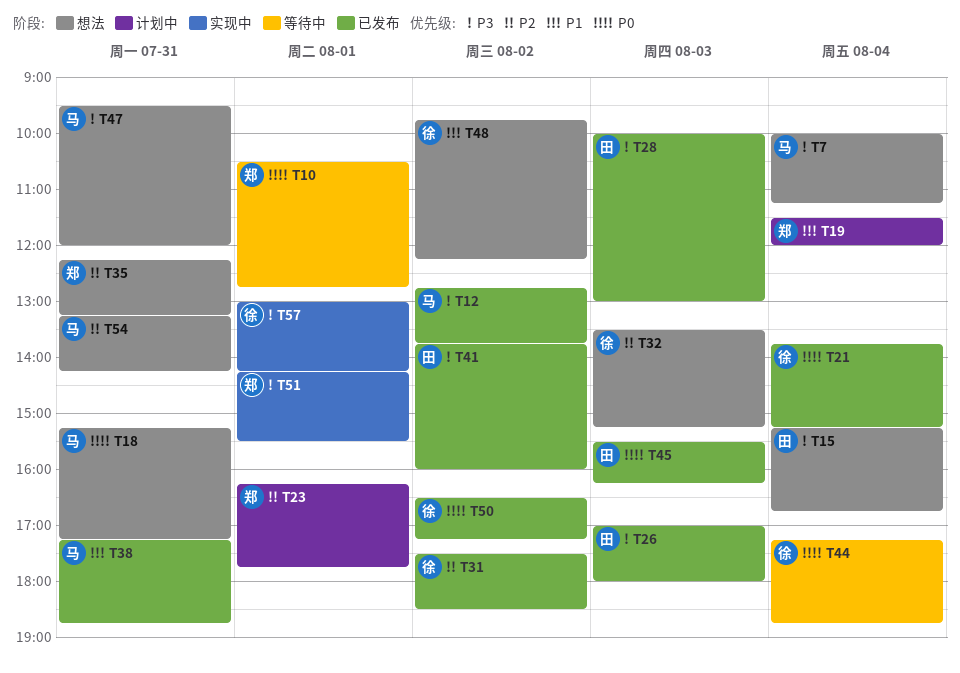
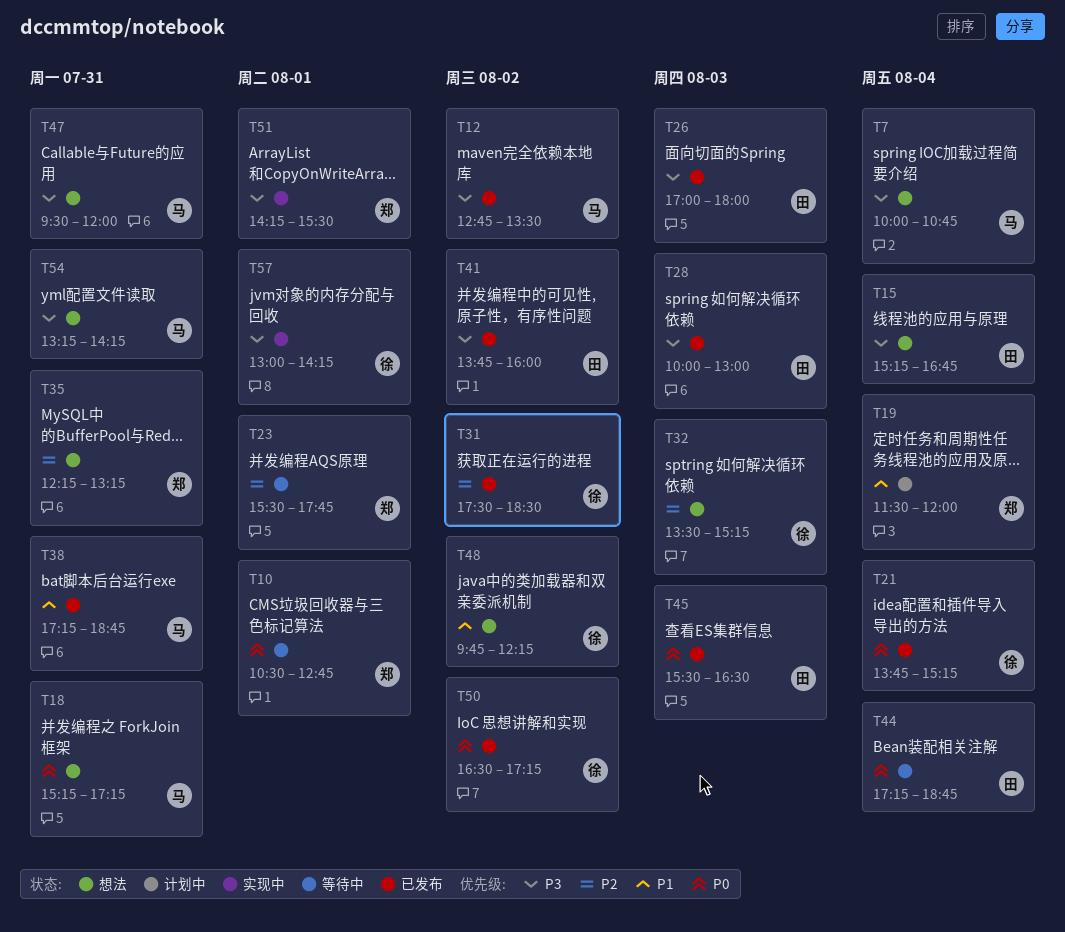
T7, ends: 11:15 -> 10:45
T12, ends: 13:45 -> 13:30
T23, status: 计划中 -> 等待中
T23, begins: 16:15 -> 15:30
T44, owner: 徐 -> 田
T45, ends: 16:15 -> 16:30
T54, priority: P2 -> P3

